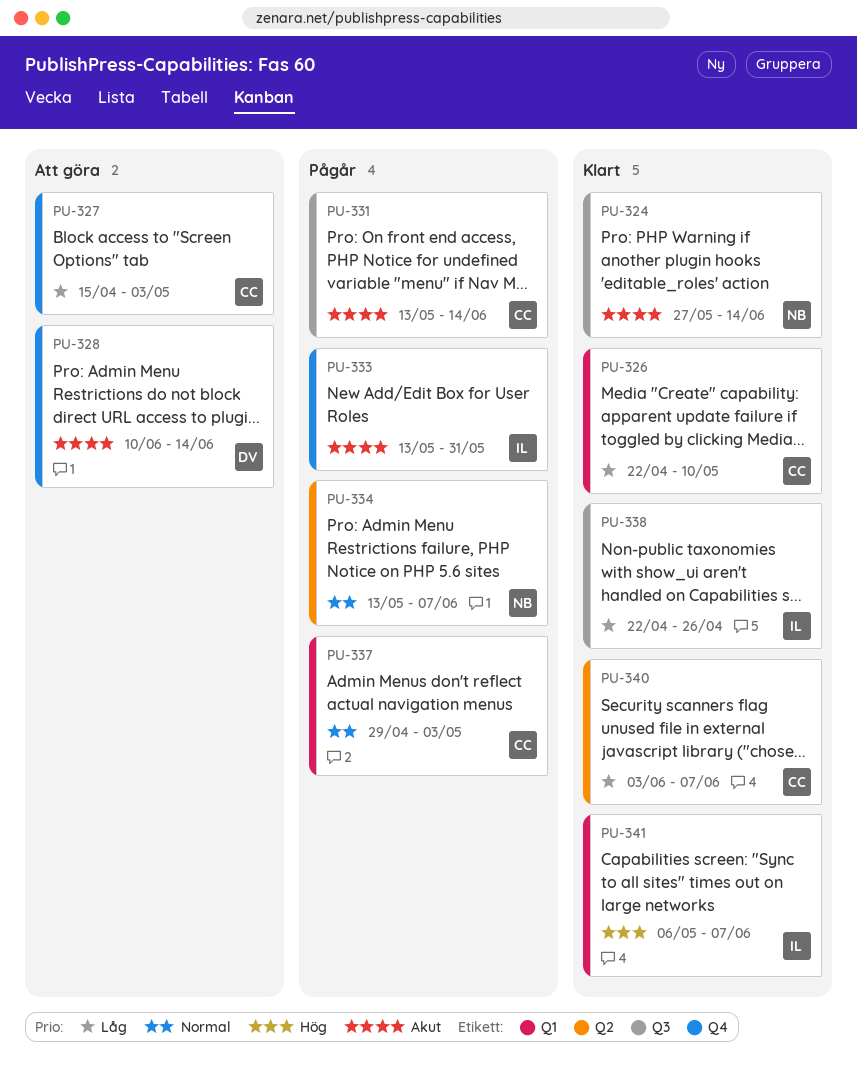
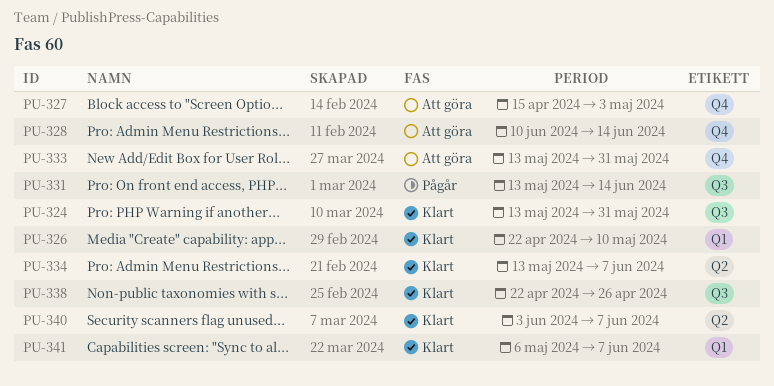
PU-324, start: May 27 -> May 13
PU-324, due: Jun 14 -> May 31
PU-333, status: Pågår -> Att göra
PU-334, status: Pågår -> Klart
PU-337: present -> none

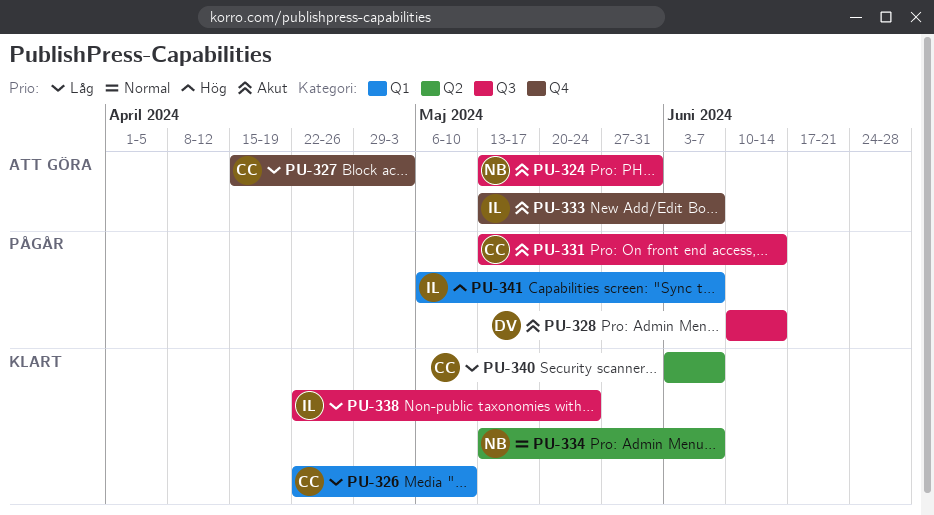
PU-324, status: Klart -> Att göra
PU-328, status: Att göra -> Pågår
PU-328, label: Q4 -> Q3
PU-333, due: May 31 -> Jun 7
PU-338, due: Apr 26 -> May 24
PU-341, status: Klart -> Pågår

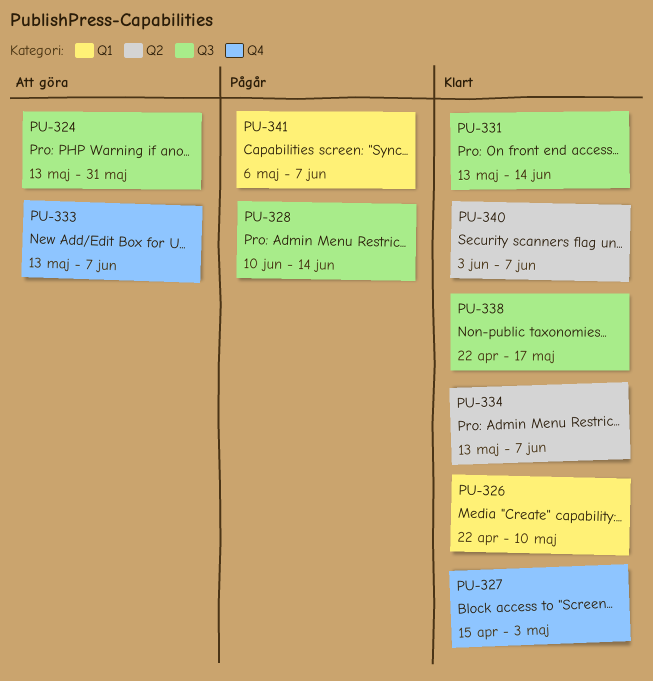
PU-327, status: Att göra -> Klart
PU-331, status: Pågår -> Klart
PU-338, due: May 24 -> May 17

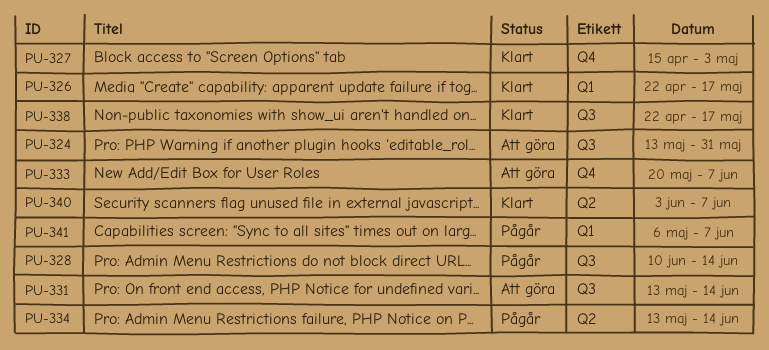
PU-326, due: May 10 -> May 17
PU-331, status: Klart -> Att göra
PU-333, start: May 13 -> May 20
PU-334, status: Klart -> Pågår
PU-334, due: Jun 7 -> Jun 14

